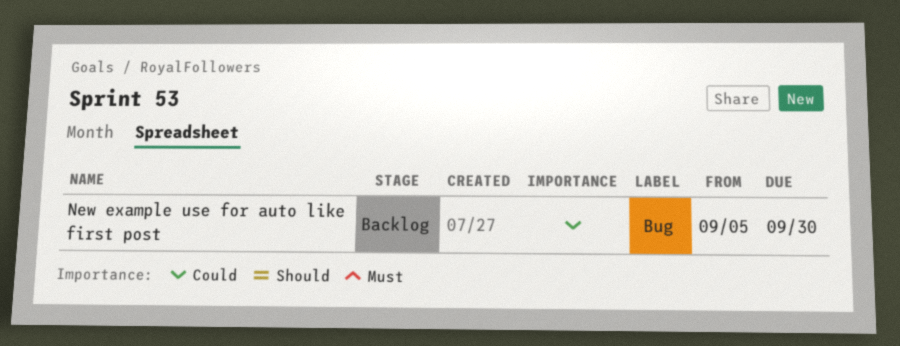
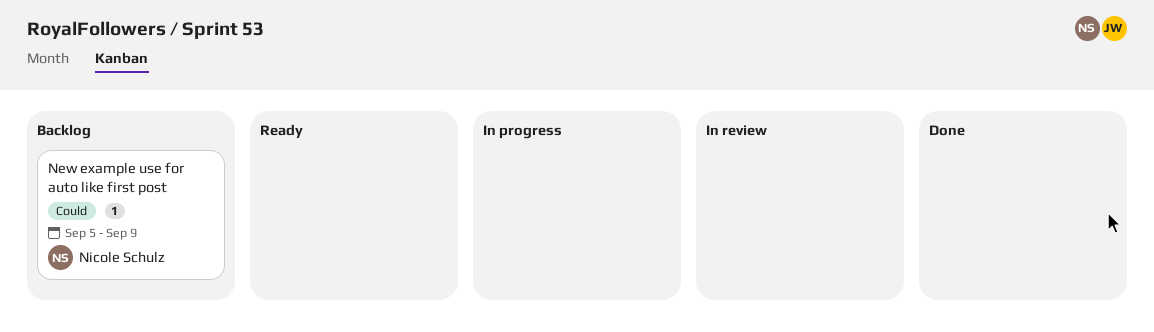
New example use for auto like first post, due: Sep 30 -> Sep 9

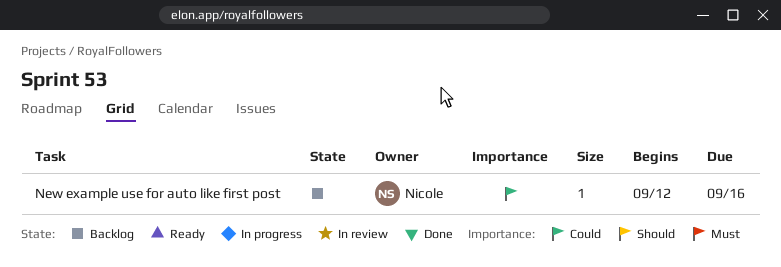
New example use for auto like first post, start: Sep 5 -> Sep 12
New example use for auto like first post, due: Sep 9 -> Sep 16

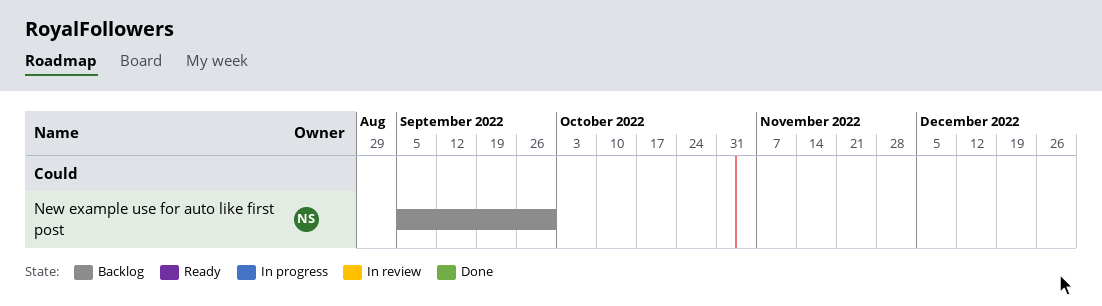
New example use for auto like first post, start: Sep 12 -> Sep 5
New example use for auto like first post, due: Sep 16 -> Sep 30

